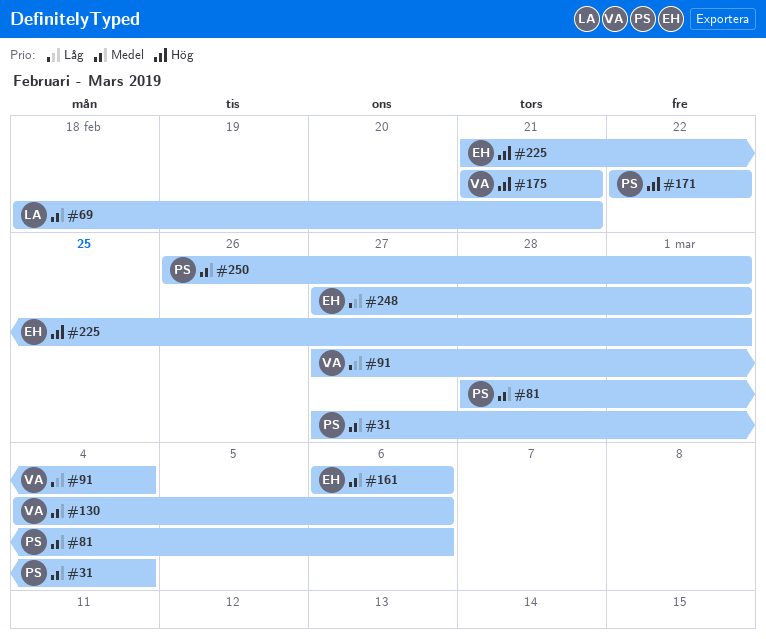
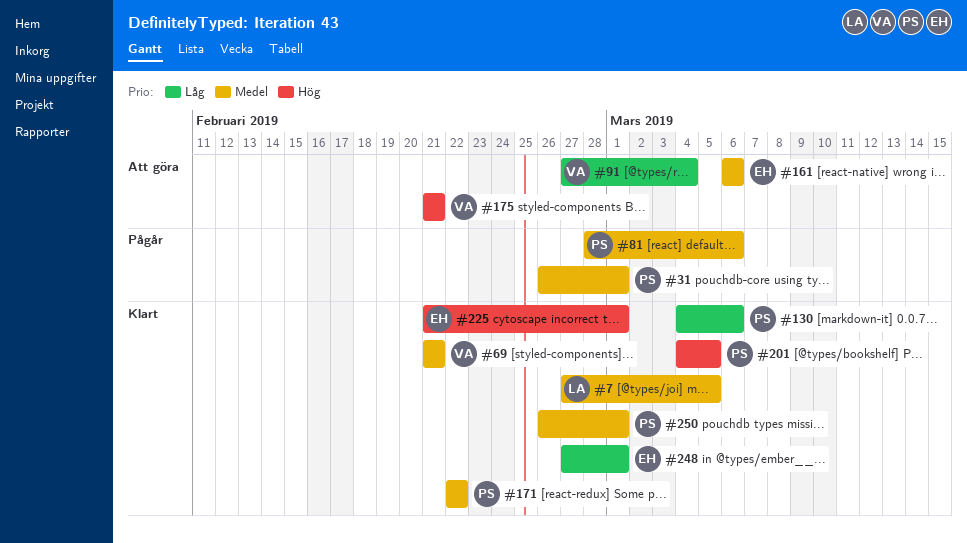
#7: none -> present
#31, start: Feb 27 -> Feb 26
#31, due: Mar 4 -> Mar 1
#69, owner: LA -> VA
#69, start: Feb 18 -> Feb 21
#130, owner: VA -> PS
#130, priority: Medel -> Låg
#171, priority: Hög -> Medel
#201: none -> present

